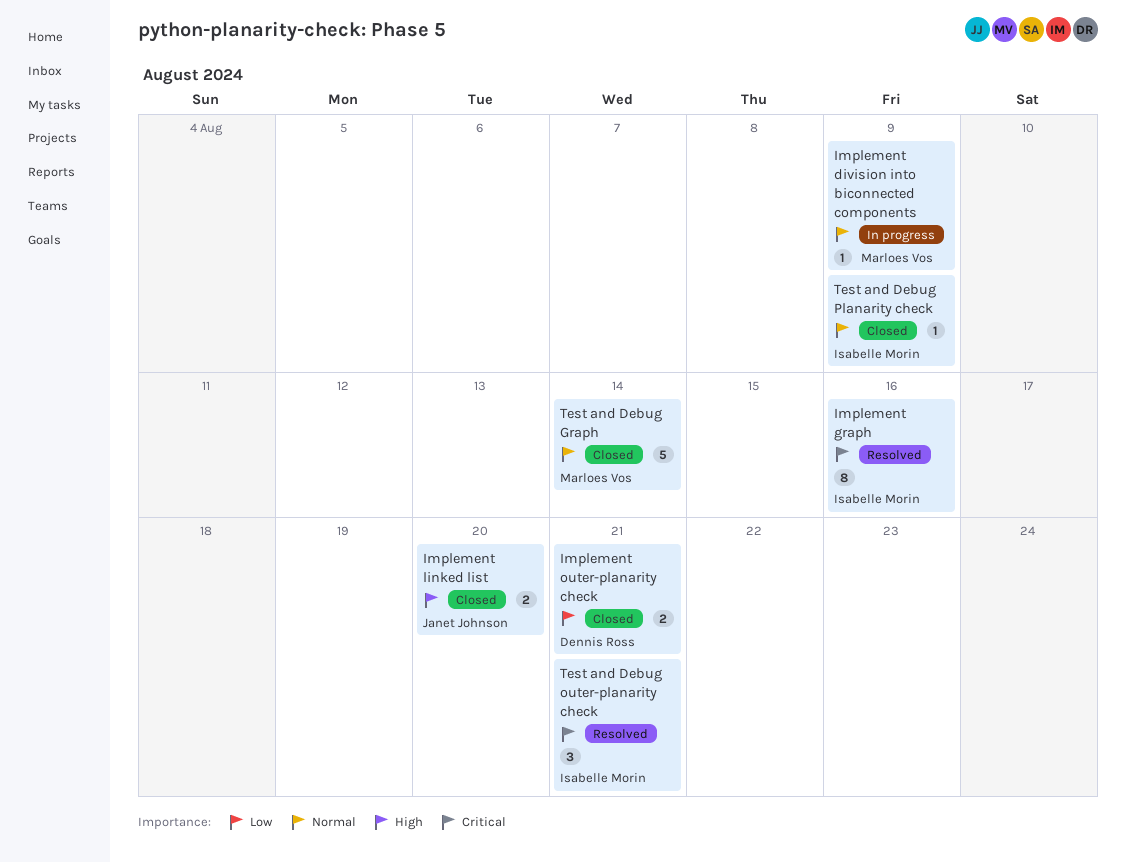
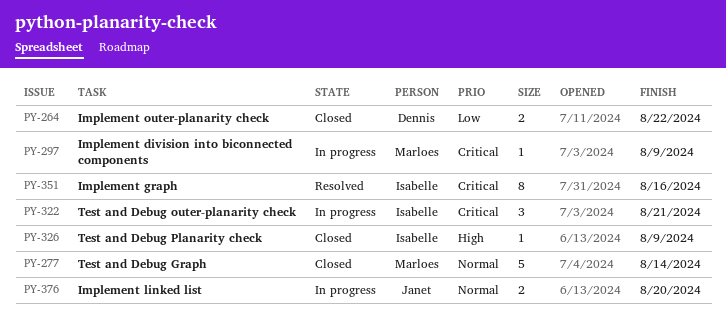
Implement division into biconnected components, priority: Normal -> Critical
Implement linked list, status: Closed -> In progress
Implement linked list, priority: High -> Normal
Implement outer-planarity check, due: Aug 21 -> Aug 22
Test and Debug outer-planarity check, status: Resolved -> In progress
Test and Debug Planarity check, priority: Normal -> High

